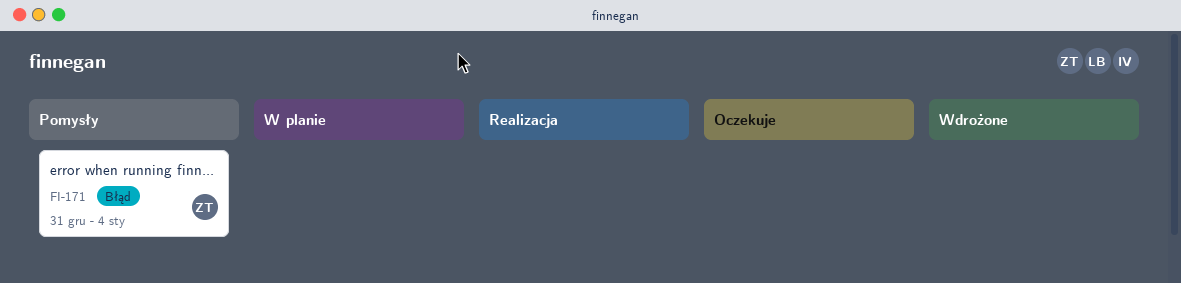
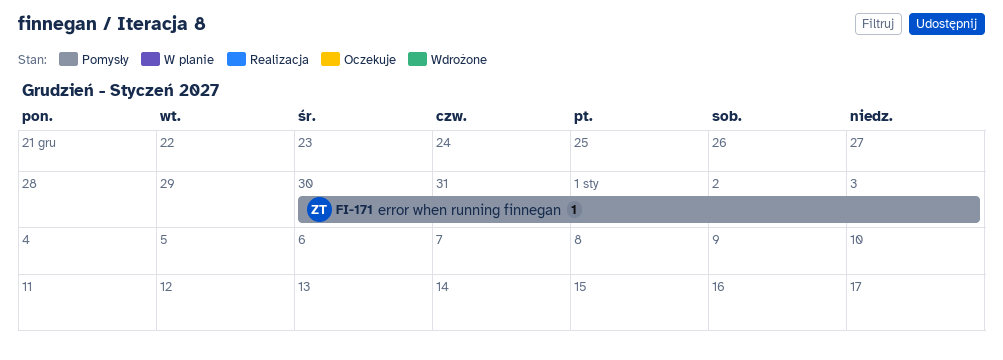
FI-171, start: Dec 31 -> Dec 30
FI-171, due: Jan 4 -> Jan 3

